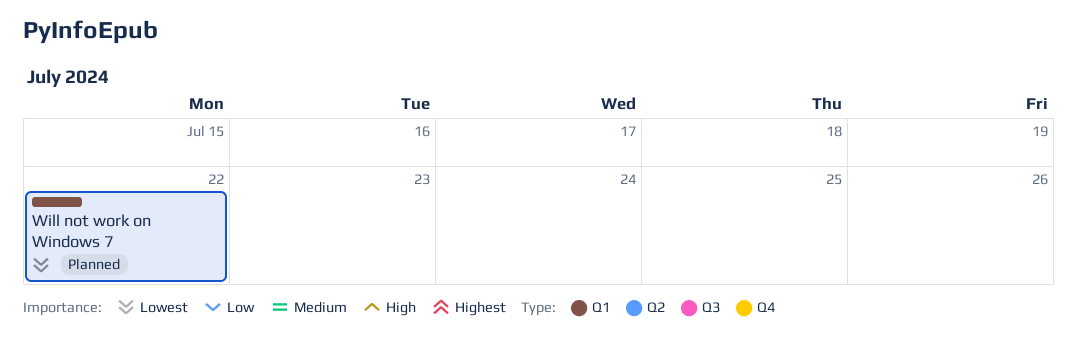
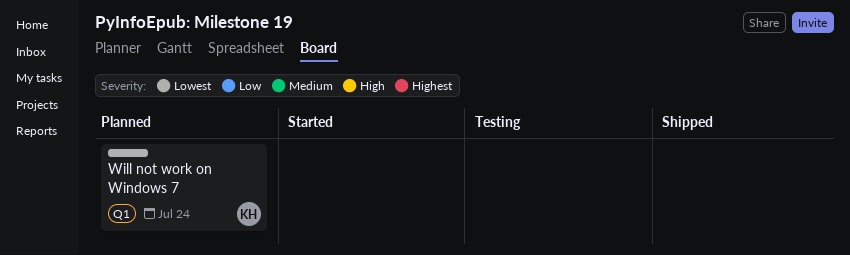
Will not work on Windows 7, due: Jul 22 -> Jul 24

